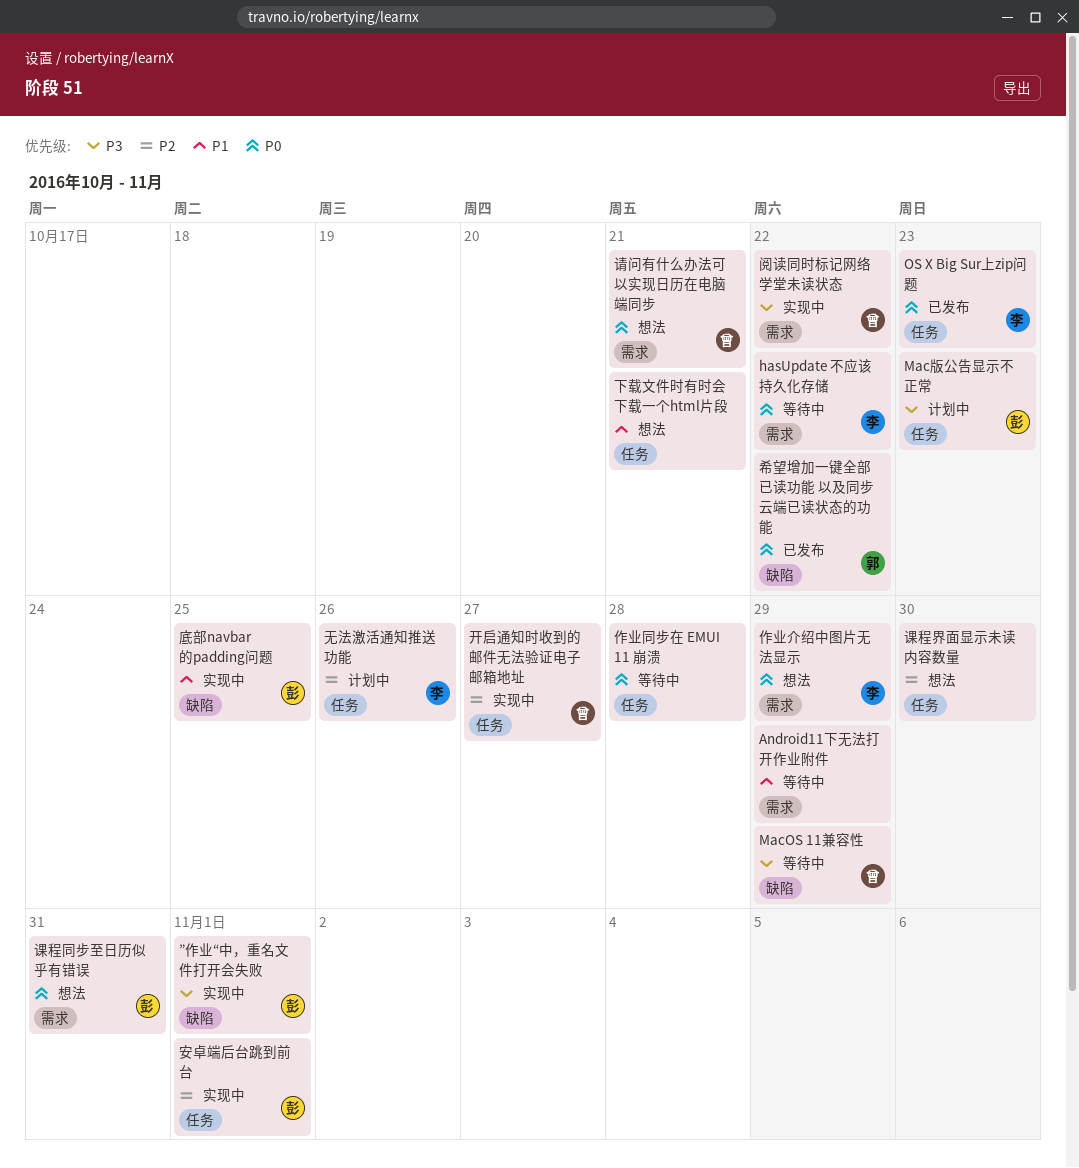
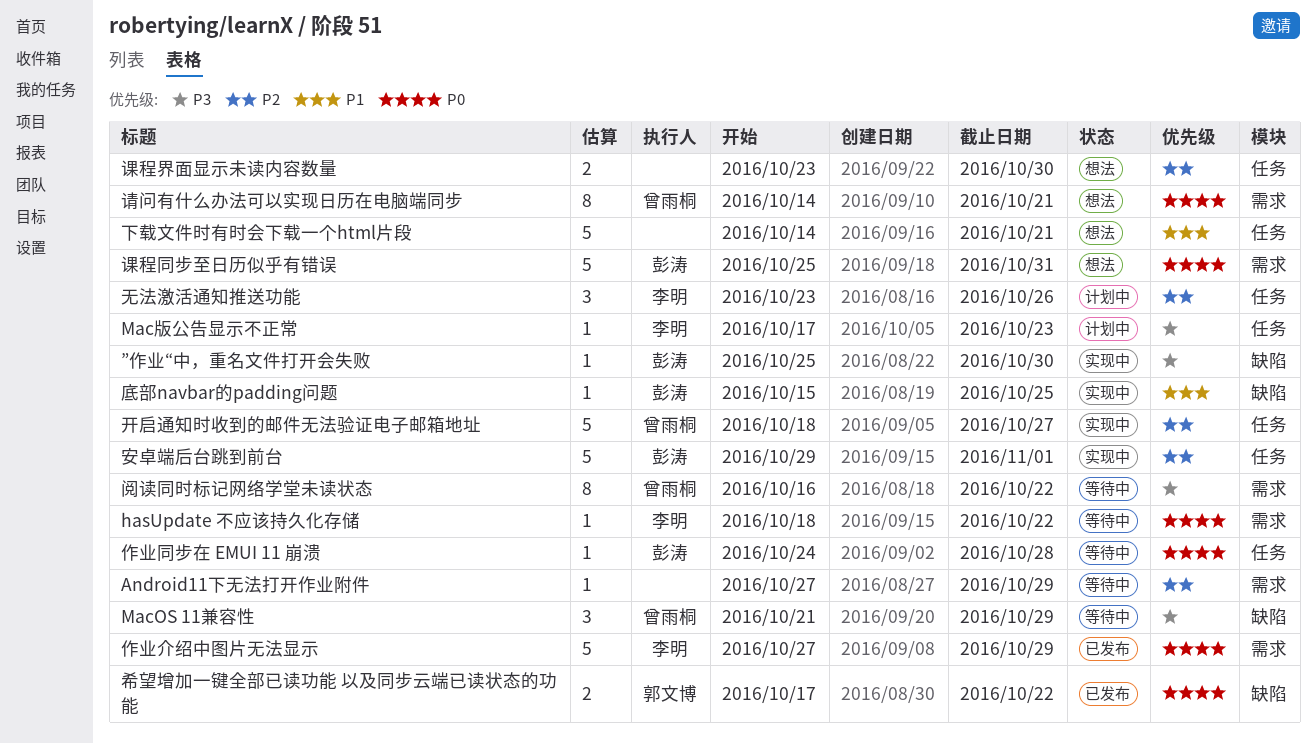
Android11下无法打开作业附件, priority: P1 -> P2
Mac版公告显示不正常, owner: 彭涛 -> 李明
OS X Big Sur上zip问题: present -> none
”作业“中，重名文件打开会失败, due: Nov 1 -> Oct 30
作业介绍中图片无法显示, status: 想法 -> 已发布
作业同步在 EMUI 11 崩溃, owner: none -> 彭涛
阅读同时标记网络学堂未读状态, status: 实现中 -> 等待中

